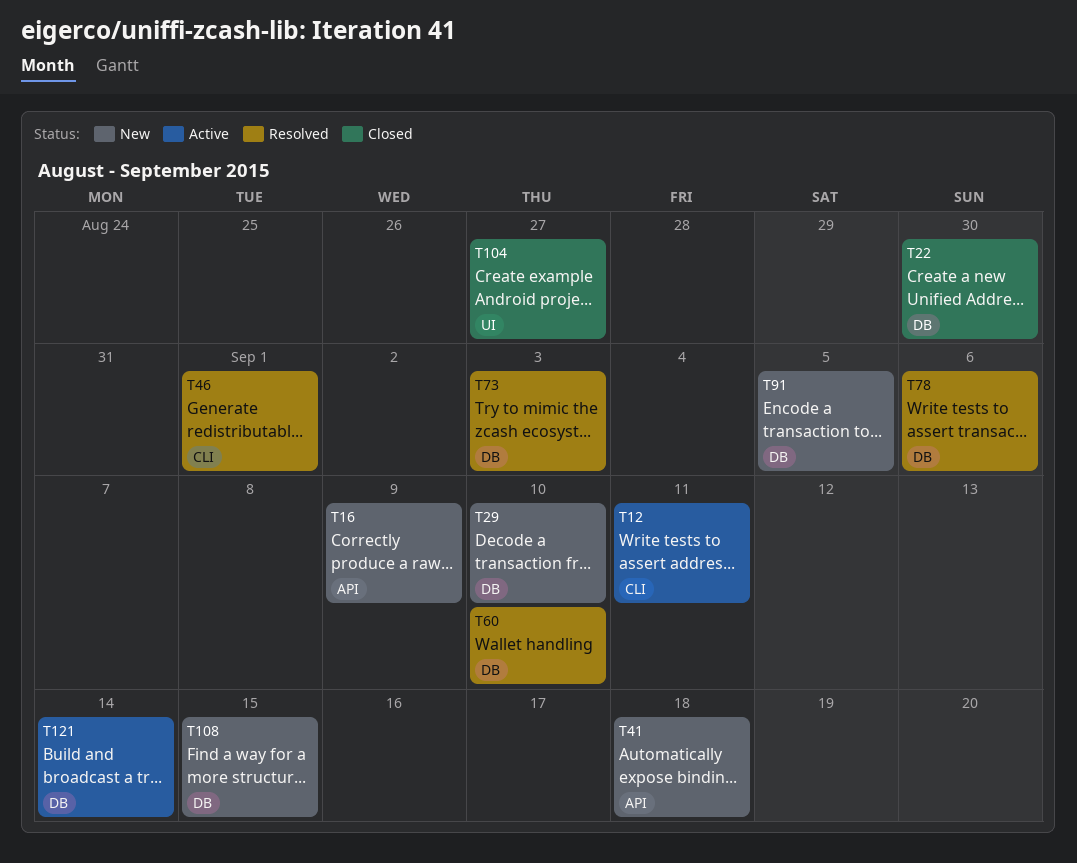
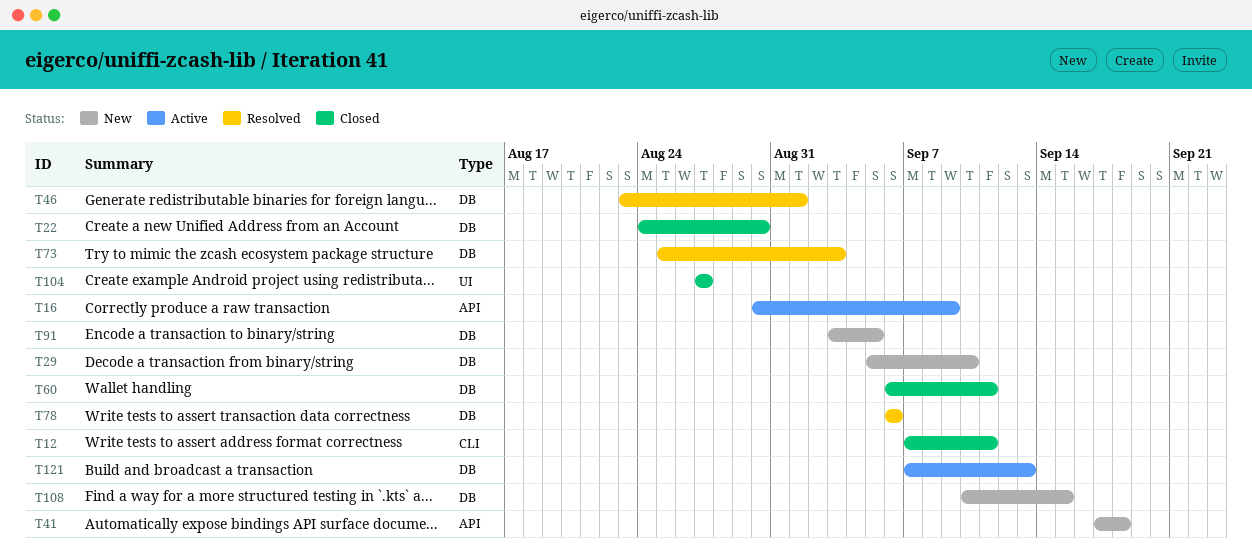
T12, status: Active -> Closed
T16, status: New -> Active
T46, label: CLI -> DB
T60, status: Resolved -> Closed
T60, due: Sep 10 -> Sep 11
T121, due: Sep 14 -> Sep 13

